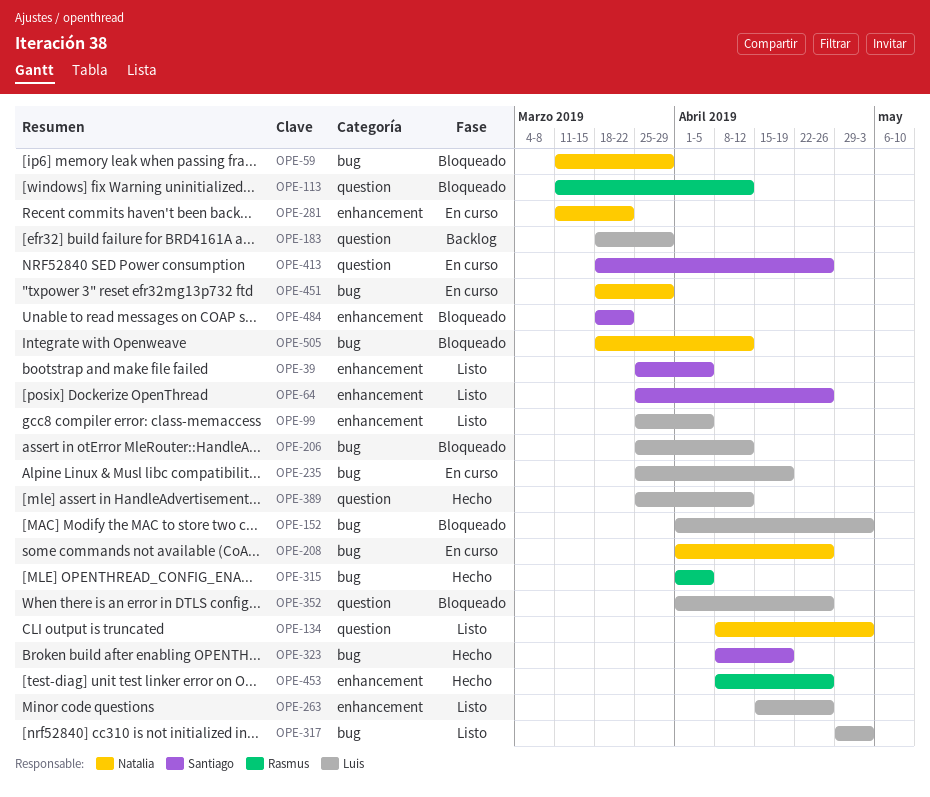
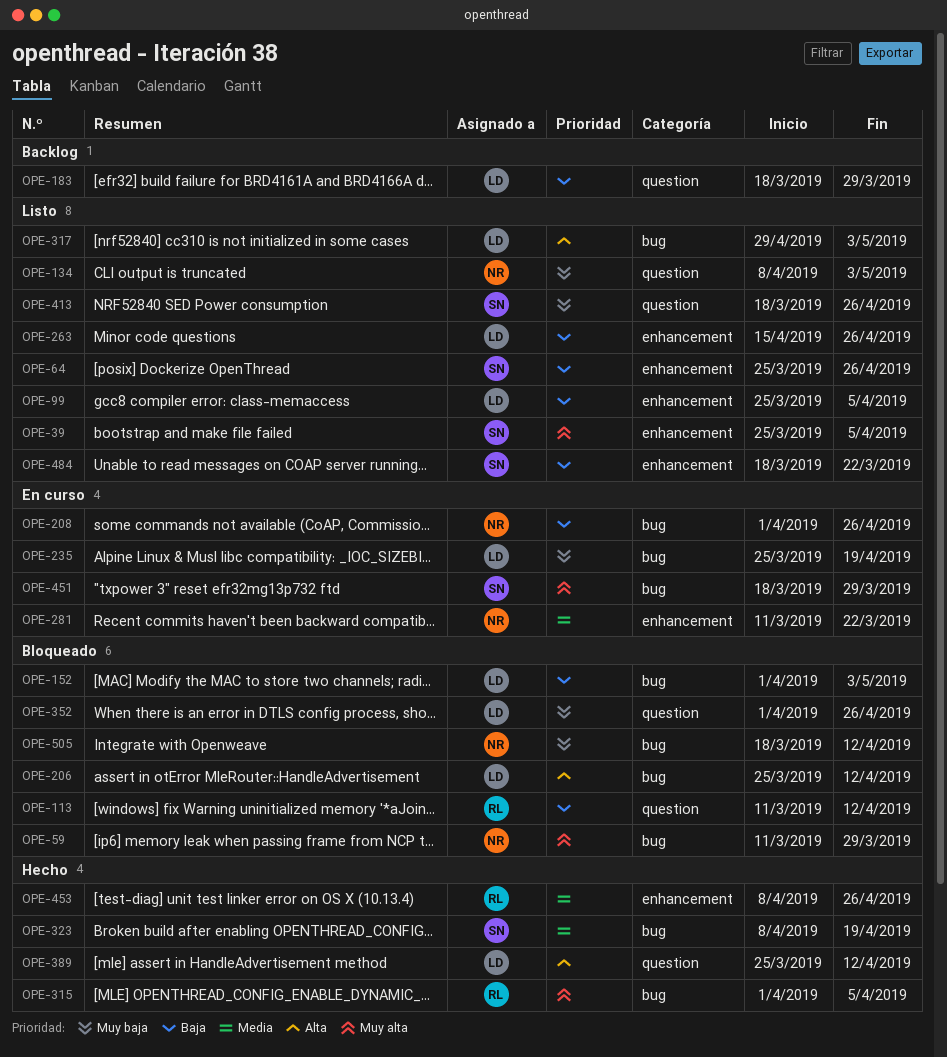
OPE-413, status: En curso -> Listo
OPE-451, owner: Natalia -> Santiago
OPE-484, status: Bloqueado -> Listo

